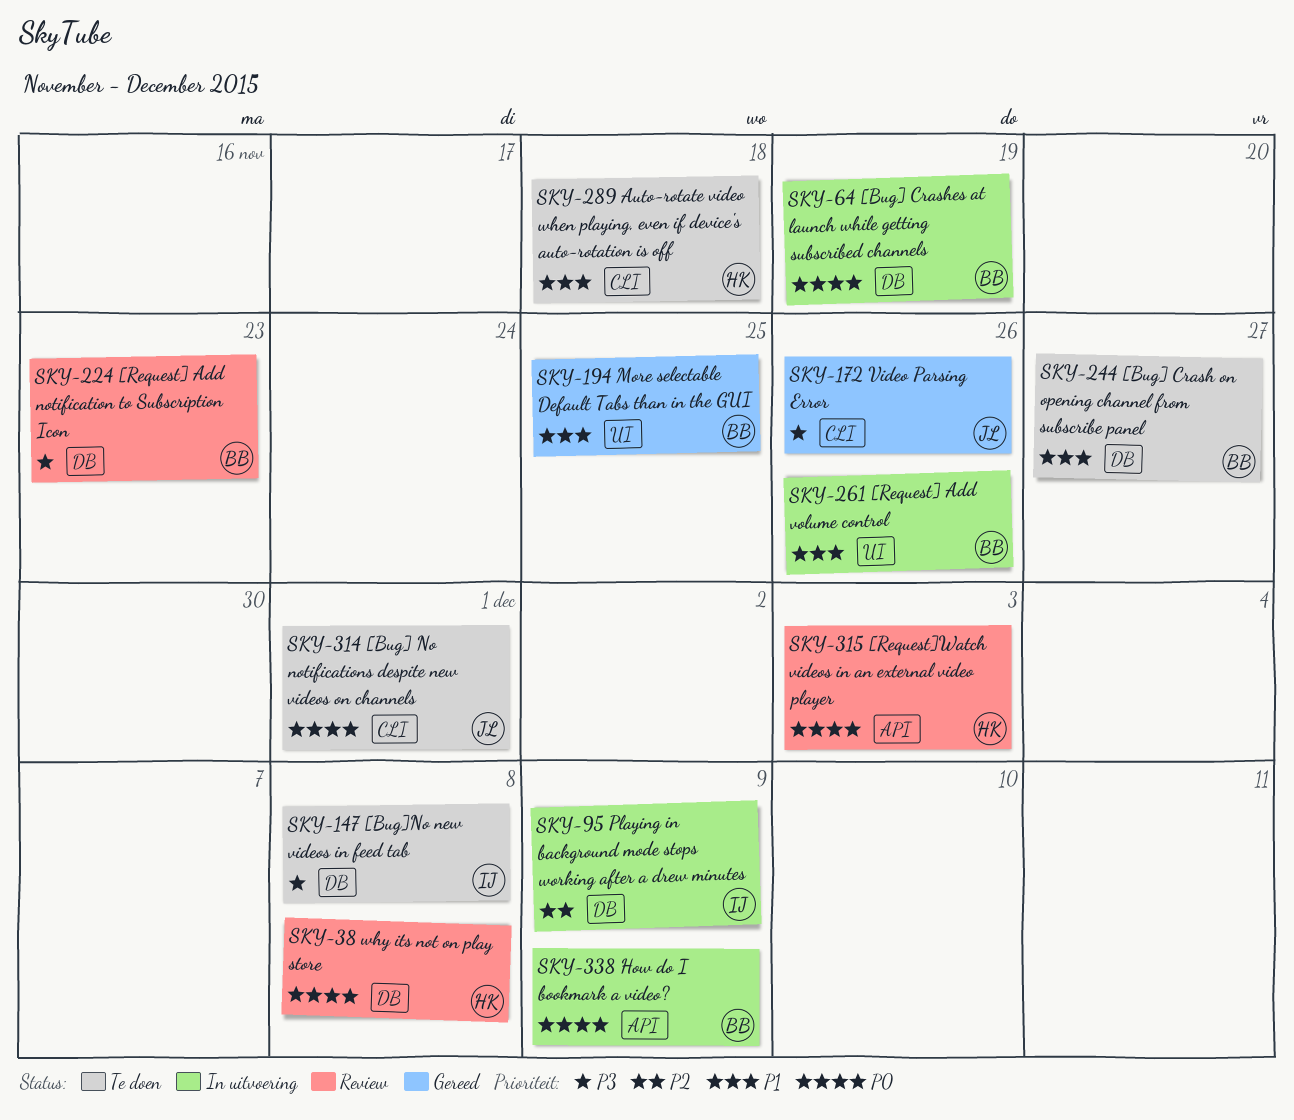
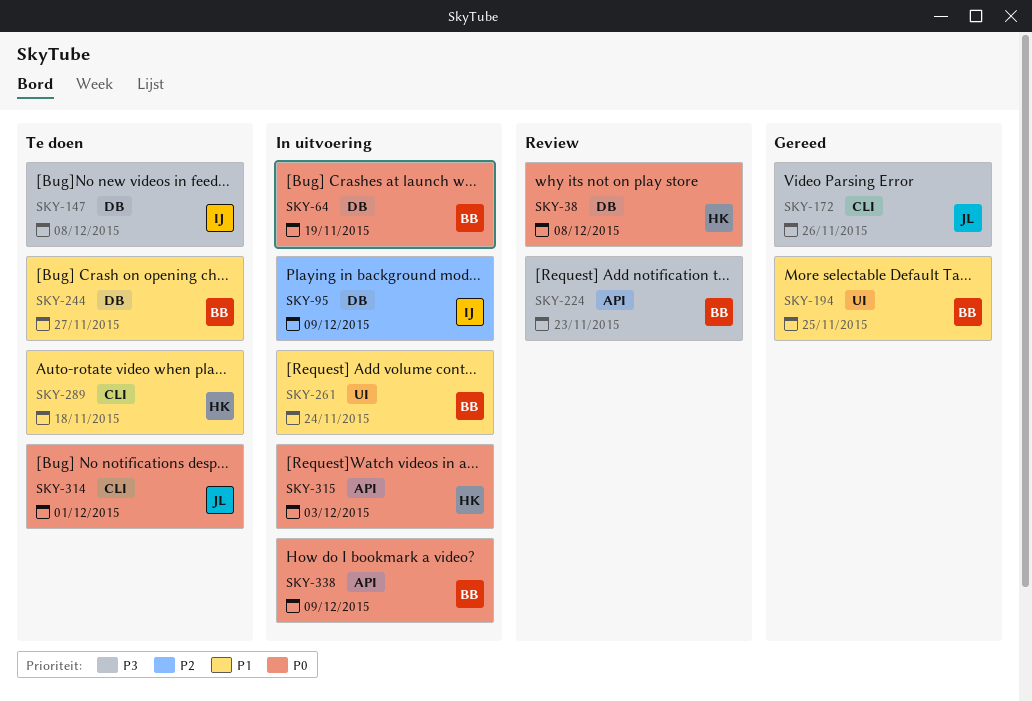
SKY-224, label: DB -> API
SKY-261, due: Nov 26 -> Nov 24
SKY-315, status: Review -> In uitvoering

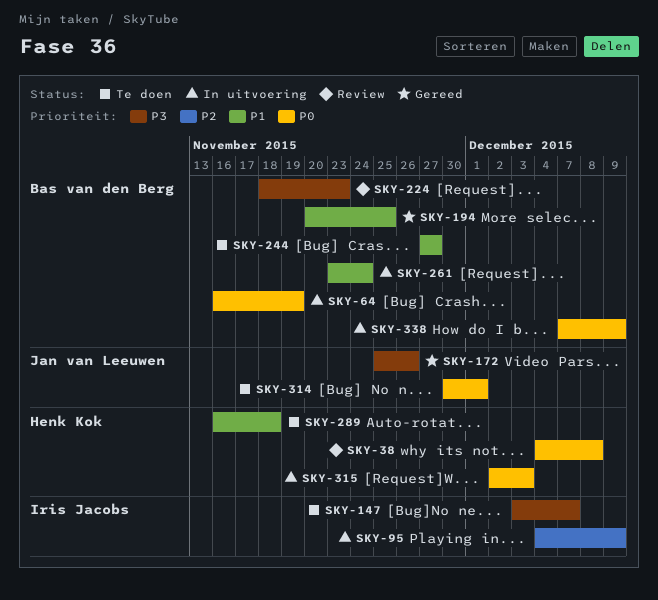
SKY-147, due: Dec 8 -> Dec 7

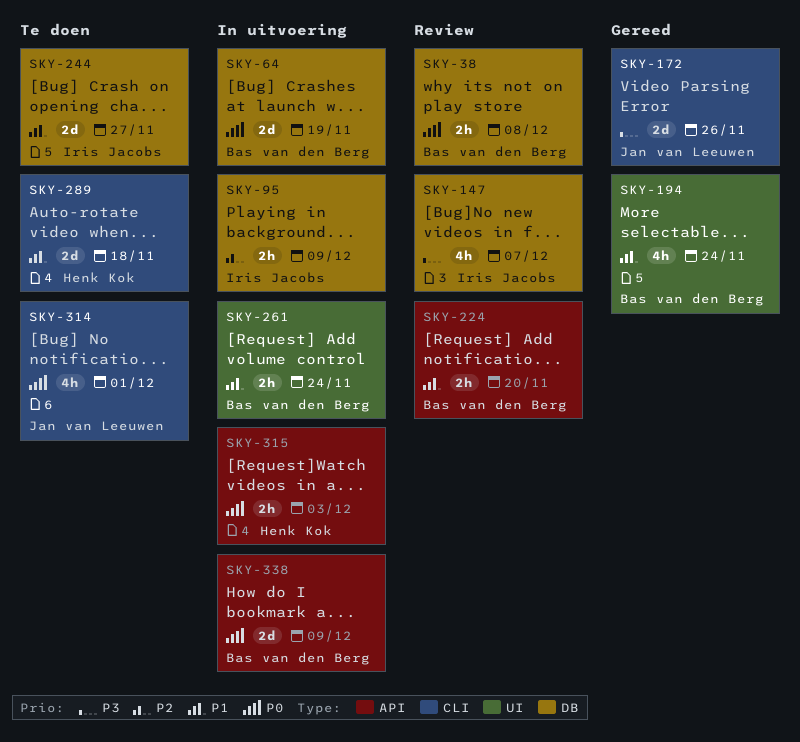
SKY-38, owner: Henk Kok -> Bas van den Berg
SKY-147, status: Te doen -> Review
SKY-194, due: Nov 25 -> Nov 24
SKY-224, priority: P3 -> P1
SKY-224, due: Nov 23 -> Nov 20
SKY-244, owner: Bas van den Berg -> Iris Jacobs

